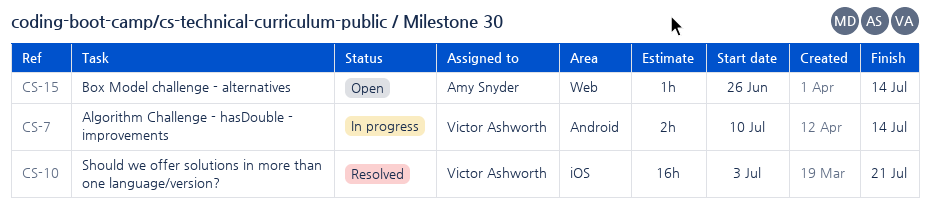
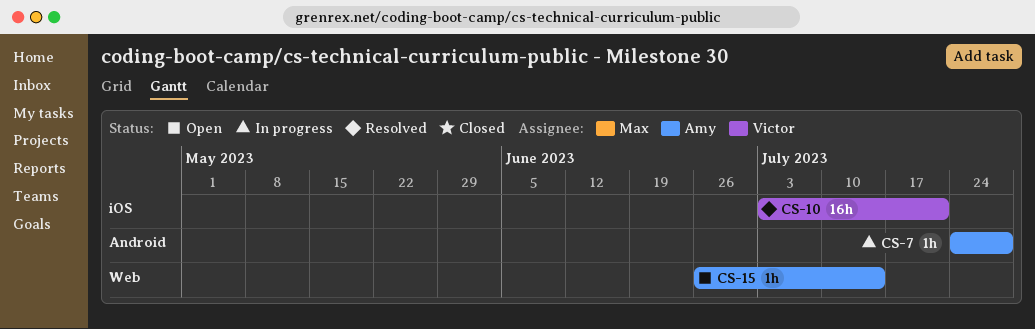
CS-7, owner: Victor Ashworth -> Amy Snyder
CS-7, estimate: 2h -> 1h
CS-7, start: Jul 10 -> Jul 24
CS-7, due: Jul 14 -> Jul 28

